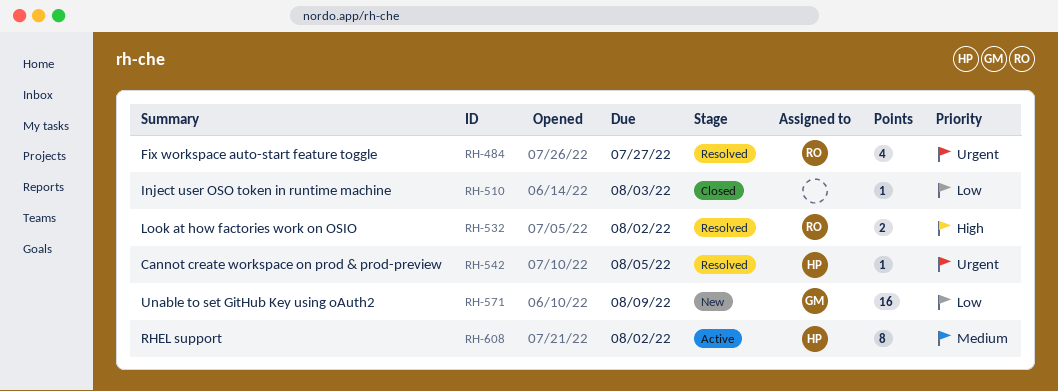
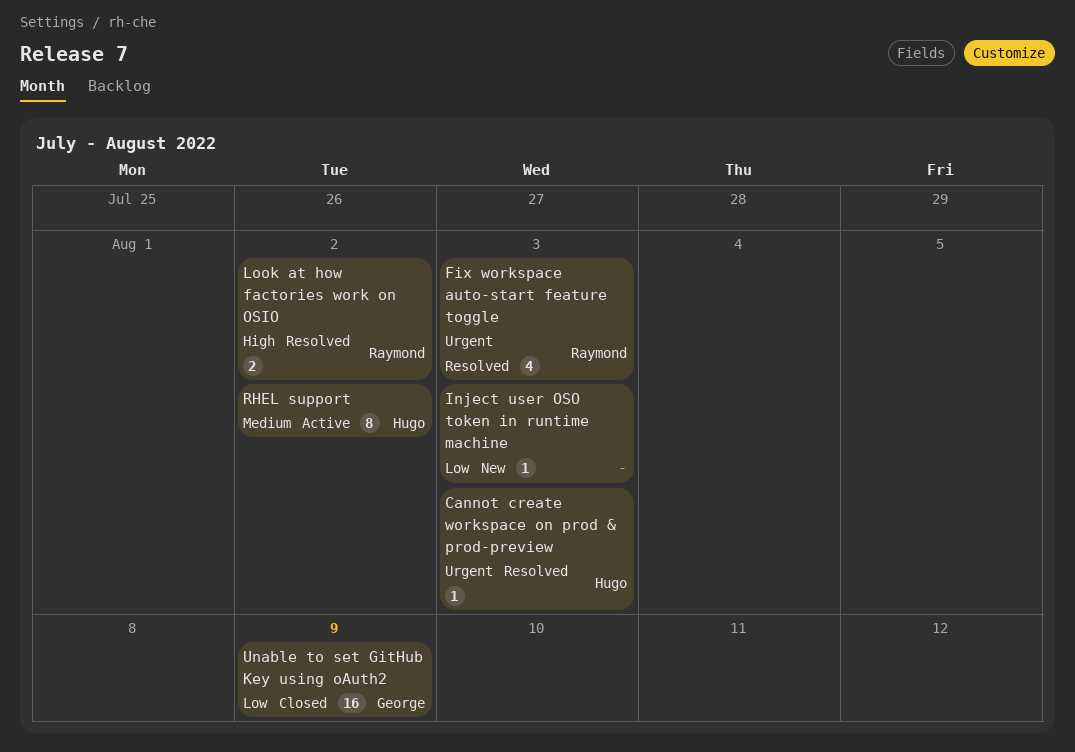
Cannot create workspace on prod & prod-preview, due: Aug 5 -> Aug 3
Fix workspace auto-start feature toggle, due: Jul 27 -> Aug 3
Inject user OSO token in runtime machine, status: Closed -> New
Unable to set GitHub Key using oAuth2, status: New -> Closed

